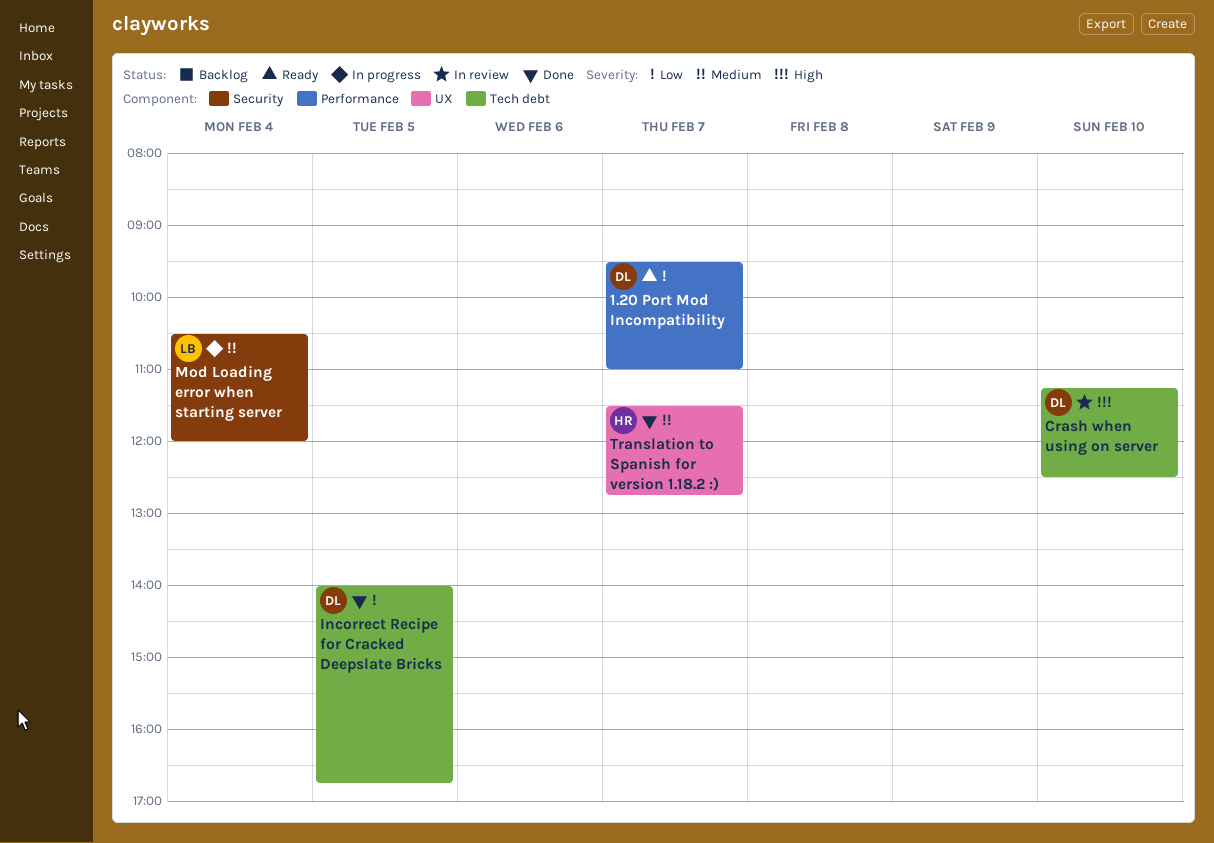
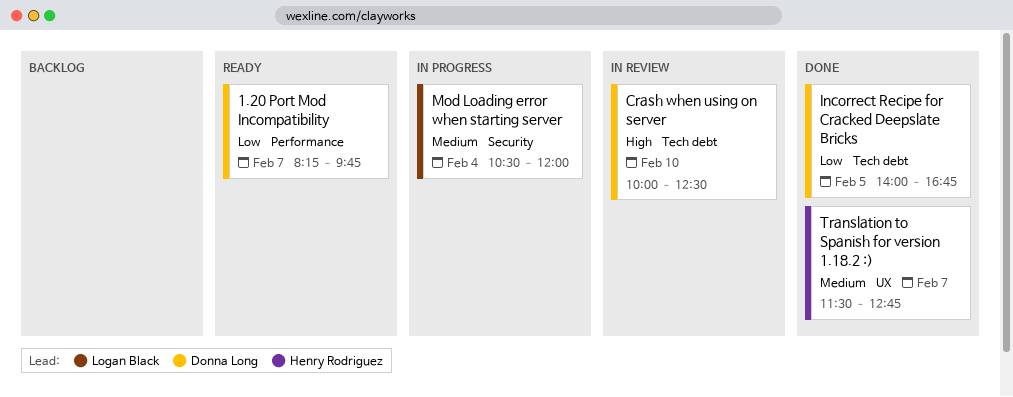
1.20 Port Mod Incompatibility, begins: 09:30 -> 08:15
1.20 Port Mod Incompatibility, ends: 11:00 -> 09:45
Crash when using on server, begins: 11:15 -> 10:00

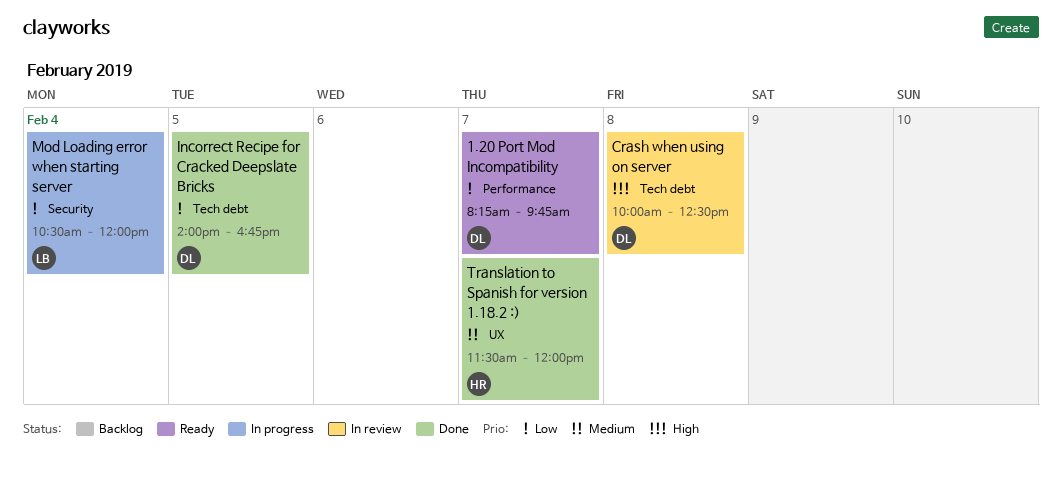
Crash when using on server, day: Feb 10 -> Feb 8
Mod Loading error when starting server, priority: Medium -> Low
Translation to Spanish for version 1.18.2 :), ends: 12:45 -> 12:00

